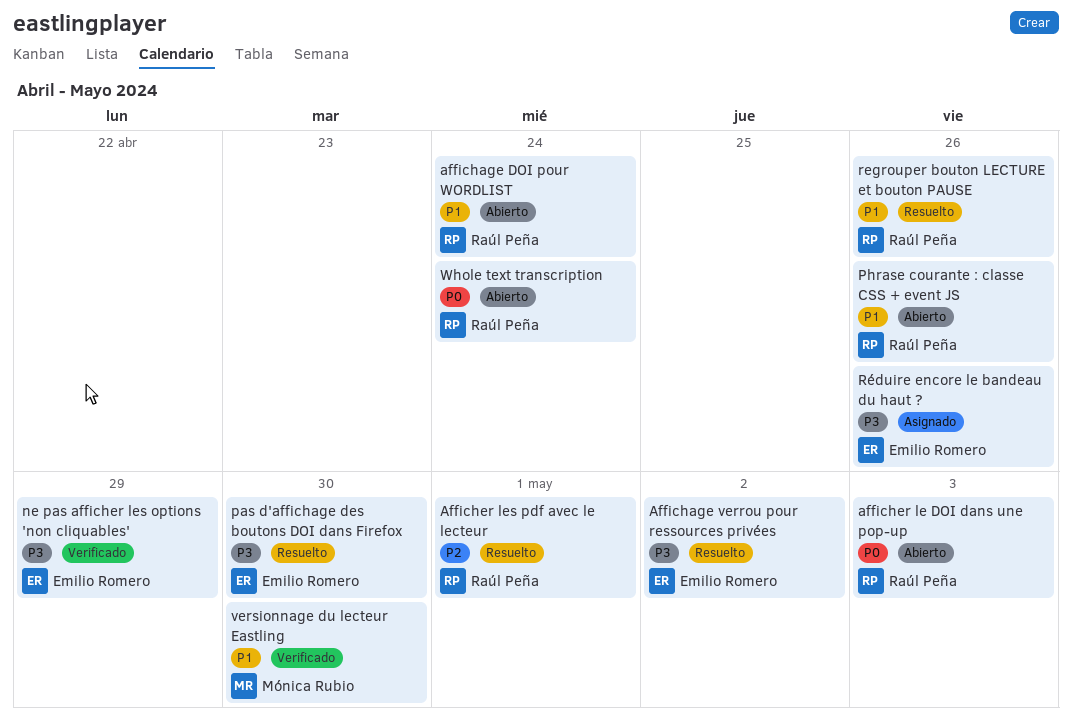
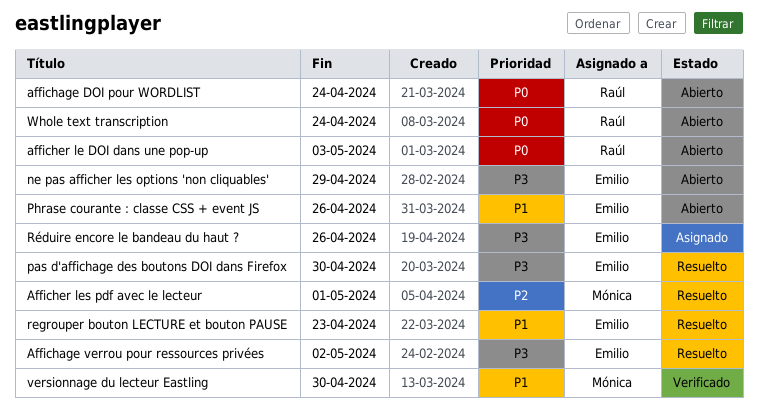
affichage DOI pour WORDLIST, priority: P1 -> P0
Afficher les pdf avec le lecteur, owner: Raúl Peña -> Mónica Rubio
ne pas afficher les options 'non cliquables', status: Verificado -> Abierto
Phrase courante : classe CSS + event JS, owner: Raúl Peña -> Emilio Romero
regrouper bouton LECTURE et bouton PAUSE, owner: Raúl Peña -> Emilio Romero
regrouper bouton LECTURE et bouton PAUSE, due: Apr 26 -> Apr 23

